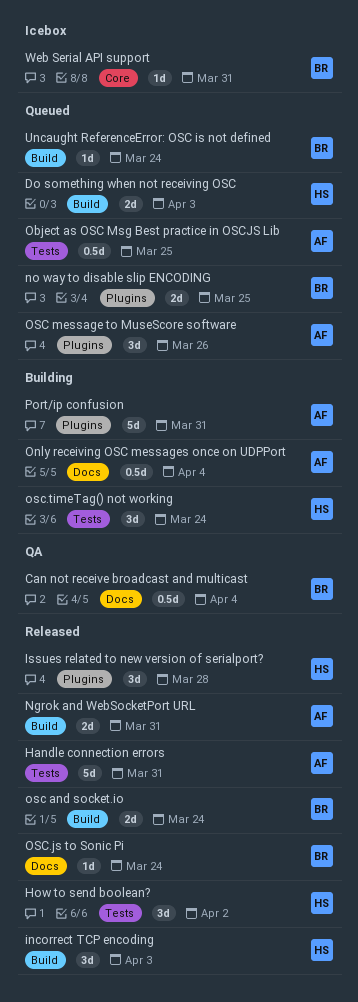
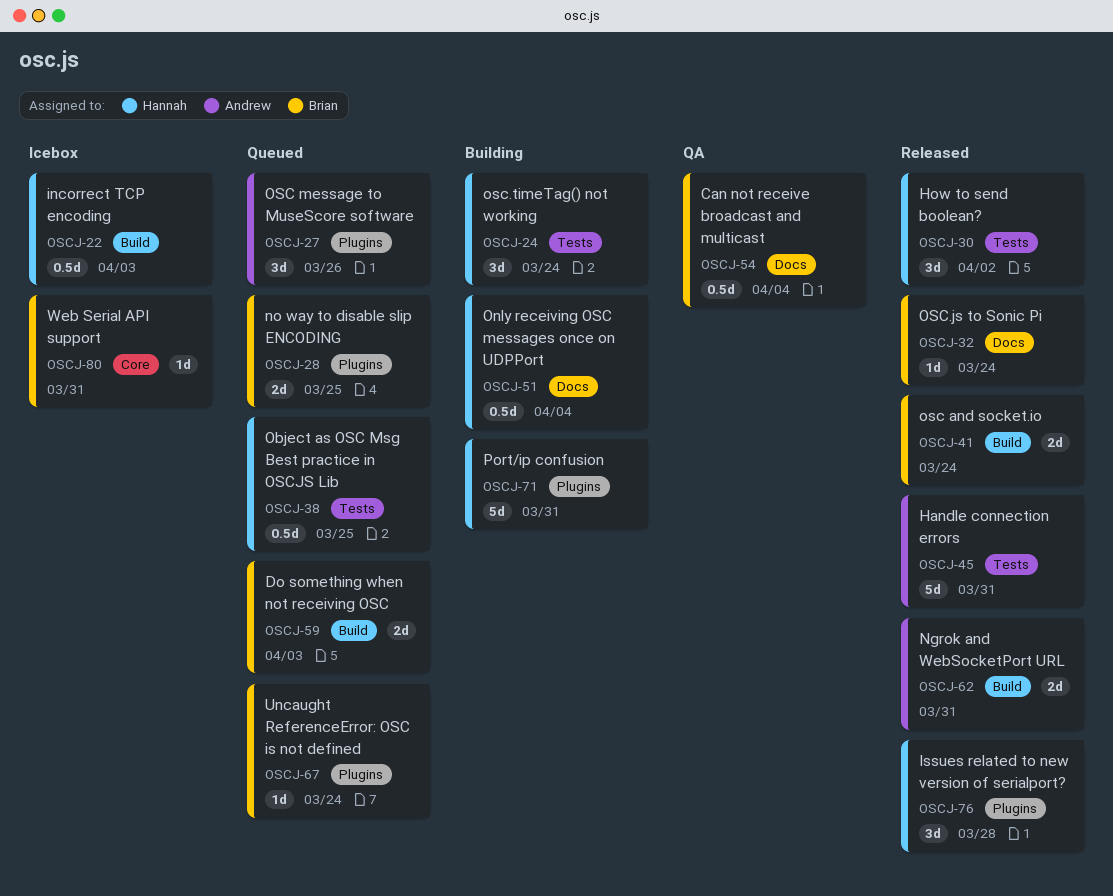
Do something when not receiving OSC, owner: Hannah -> Brian
incorrect TCP encoding, status: Released -> Icebox
incorrect TCP encoding, estimate: 3d -> 0.5d
Object as OSC Msg Best practice in OSCJS Lib, owner: Andrew -> Hannah
Only receiving OSC messages once on UDPPort, owner: Andrew -> Hannah
Port/ip confusion, owner: Andrew -> Hannah
Uncaught ReferenceError: OSC is not defined, label: Build -> Plugins

